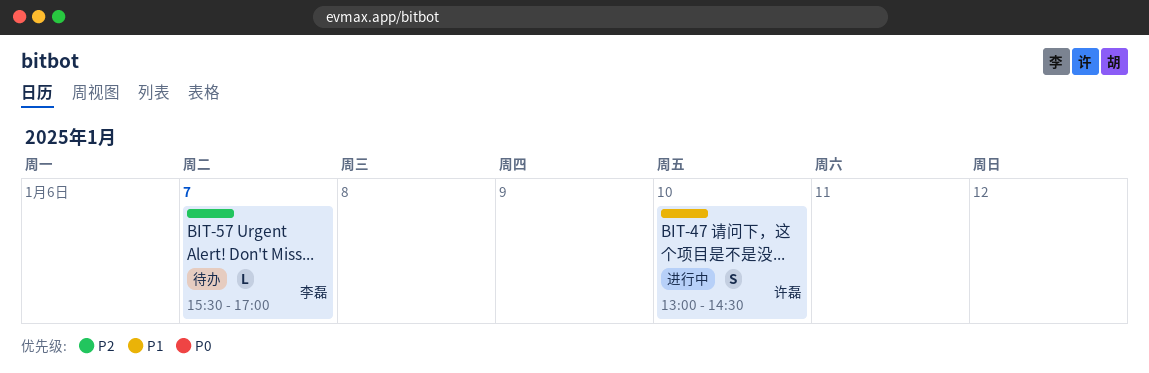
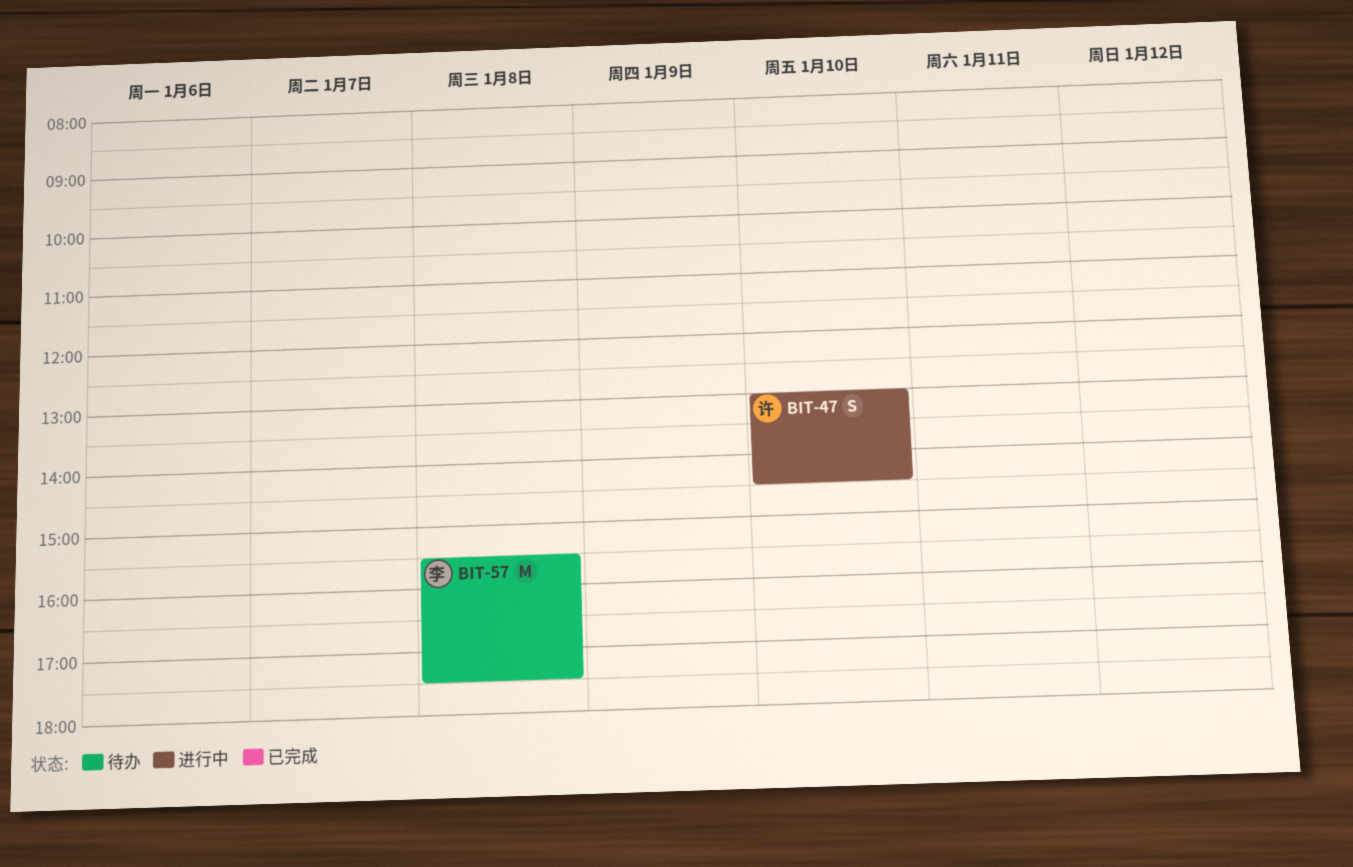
BIT-57, estimate: L -> M
BIT-57, day: Jan 7 -> Jan 8
BIT-57, ends: 17:00 -> 17:30

